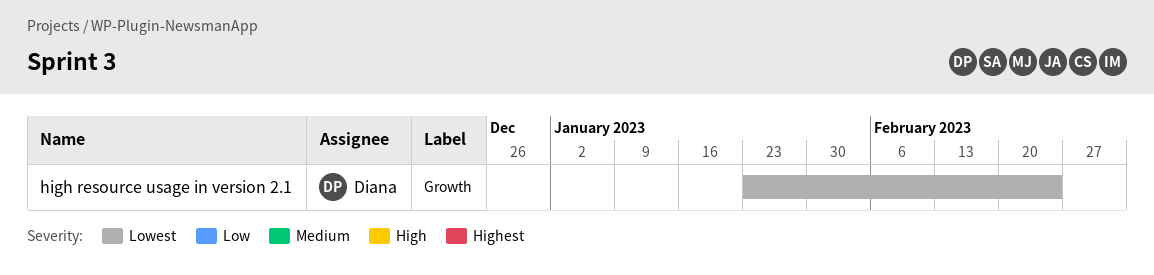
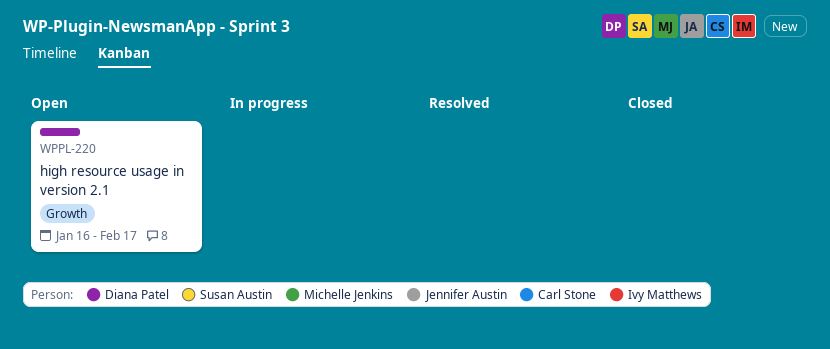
high resource usage in version 2.1, start: Jan 23 -> Jan 16
high resource usage in version 2.1, due: Feb 24 -> Feb 17

